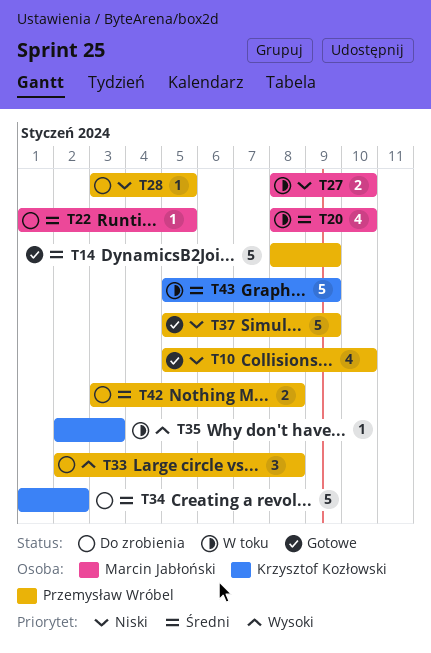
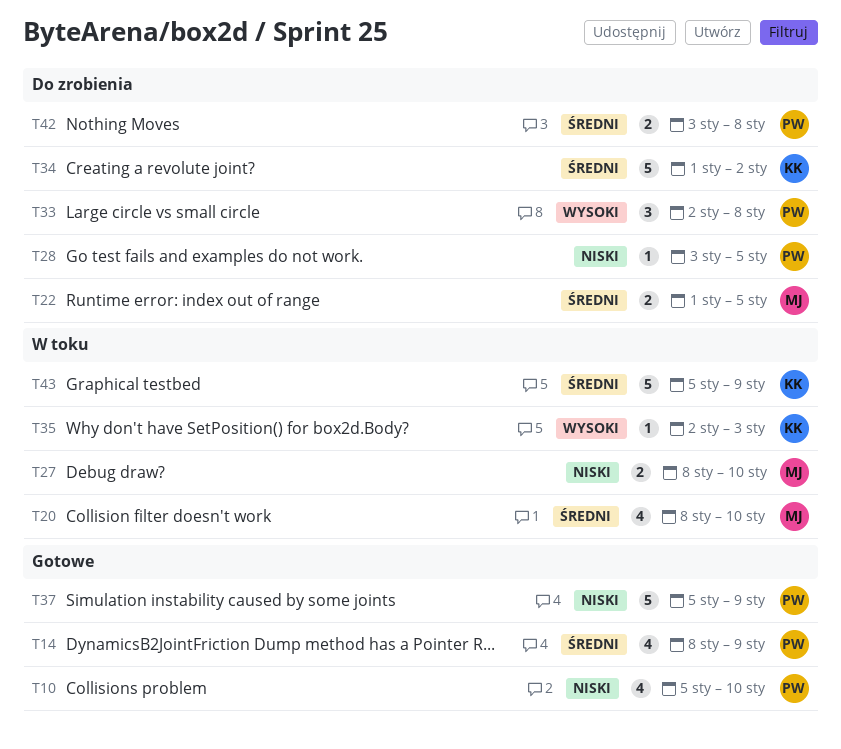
T14, estimate: 5 -> 4
T22, estimate: 1 -> 2

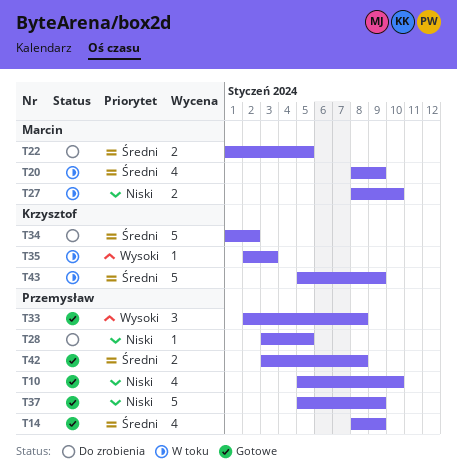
T20, due: Jan 10 -> Jan 9
T33, status: Do zrobienia -> Gotowe
T42, status: Do zrobienia -> Gotowe

